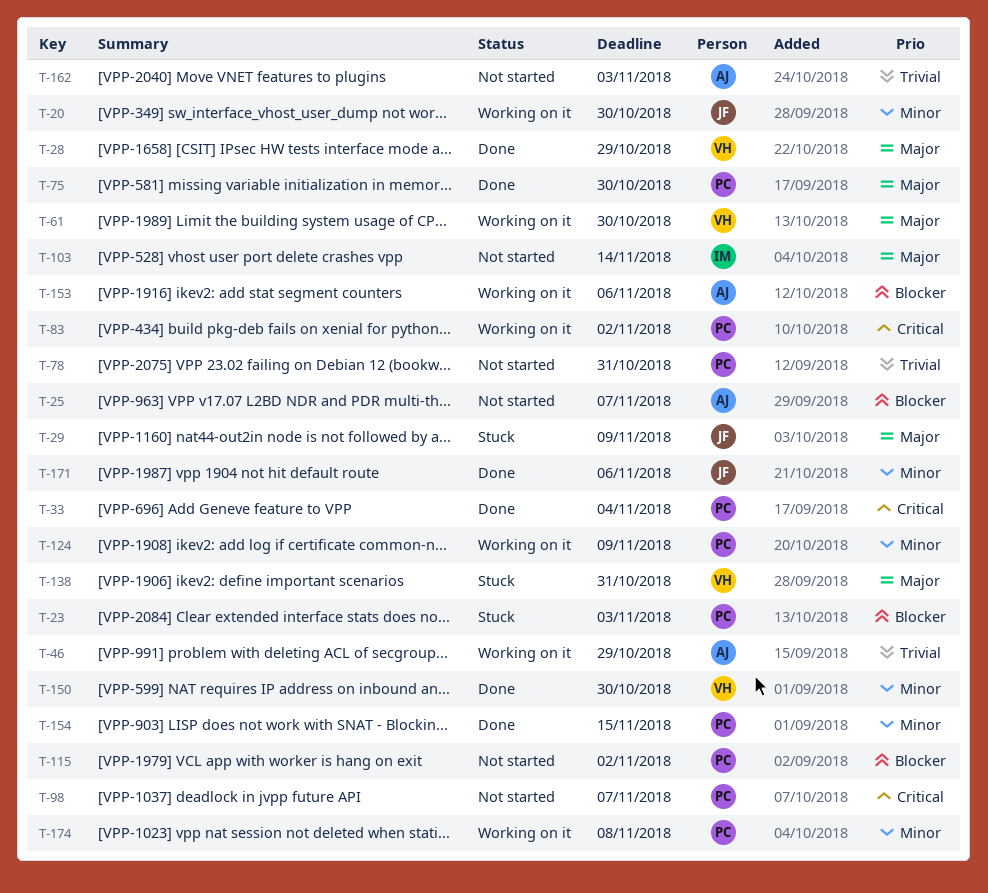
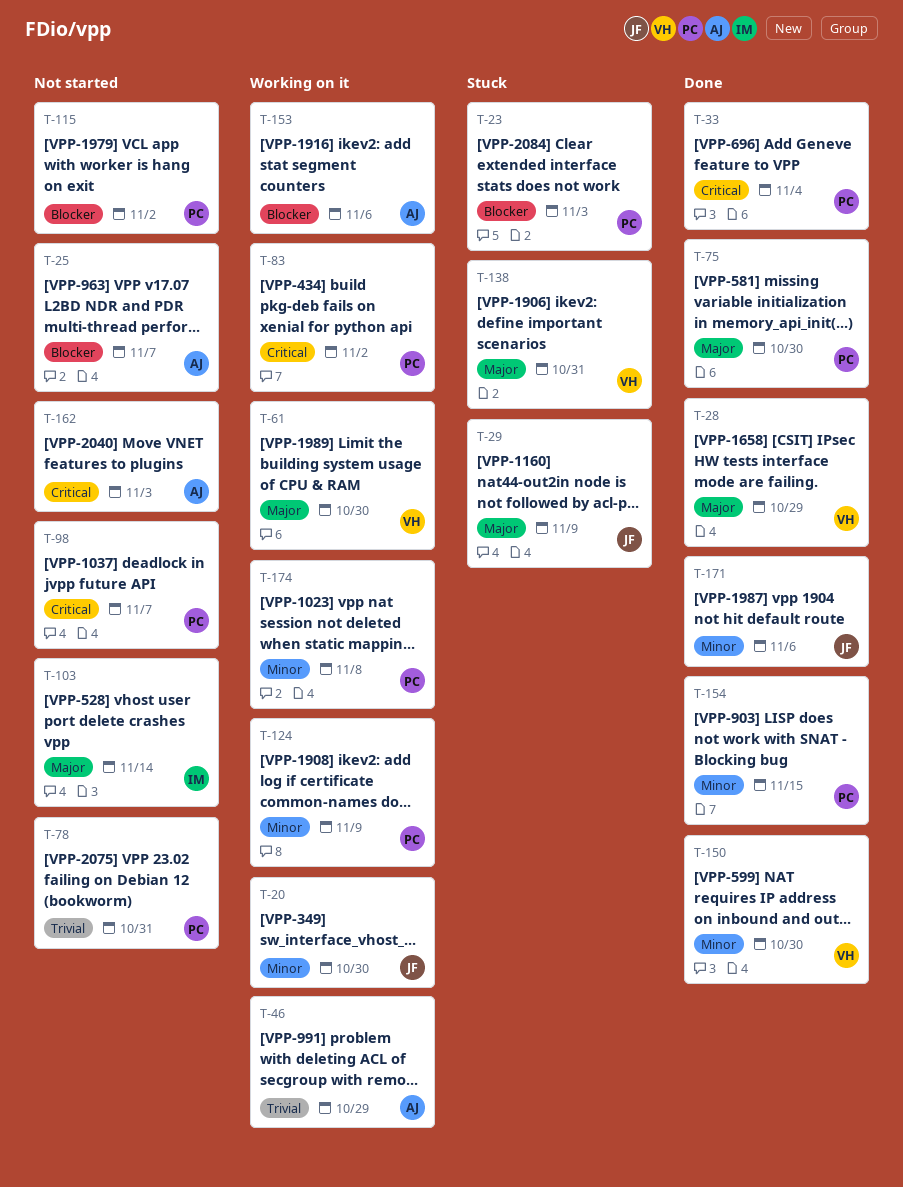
T-162, priority: Trivial -> Critical

